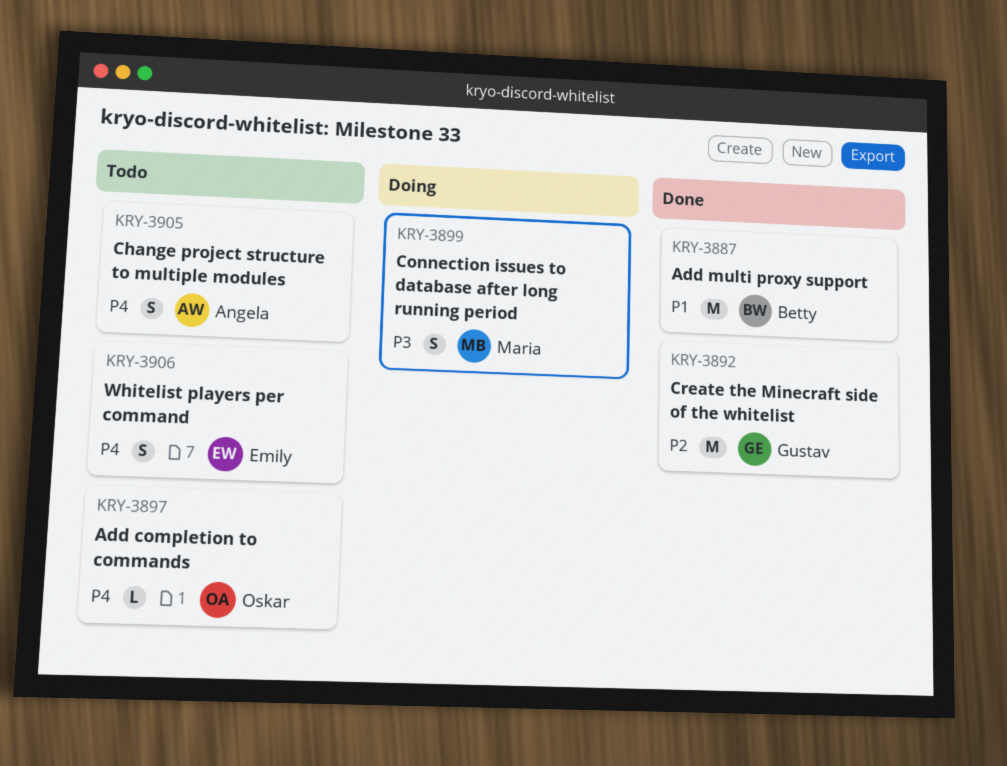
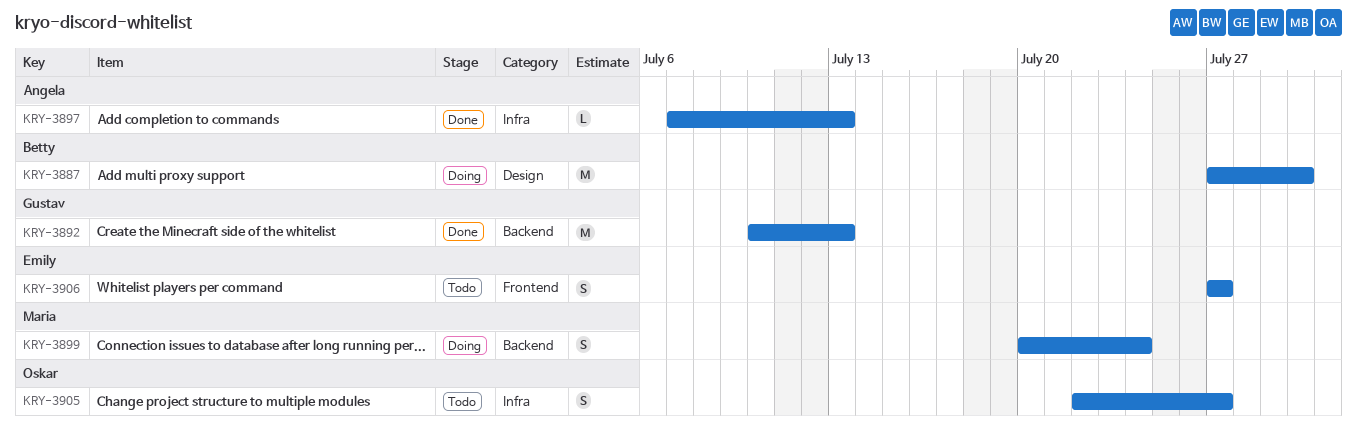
KRY-3887, status: Done -> Doing
KRY-3897, status: Todo -> Done
KRY-3897, owner: Oskar -> Angela
KRY-3905, owner: Angela -> Oskar

